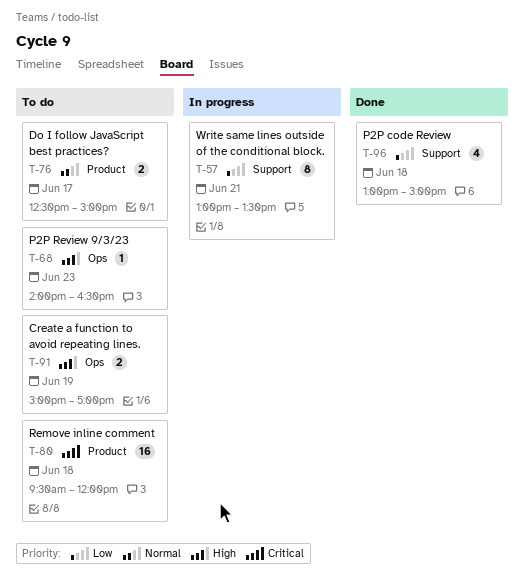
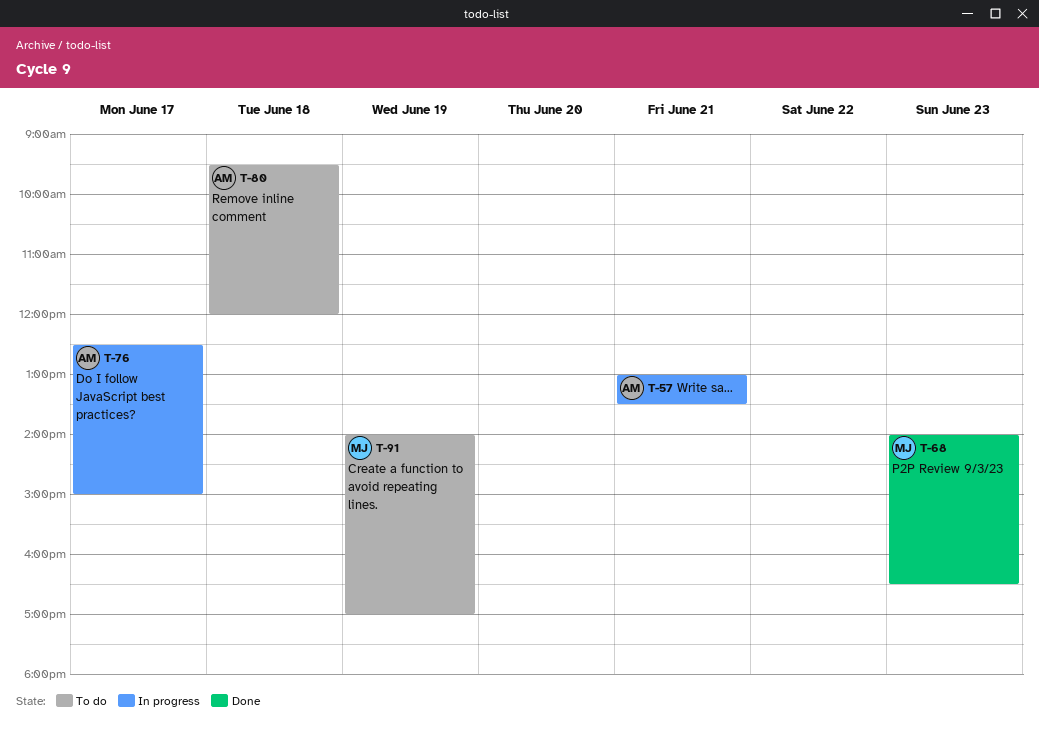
T-68, status: To do -> Done
T-76, status: To do -> In progress
T-91, begins: 15:00 -> 14:00
T-96: present -> none

